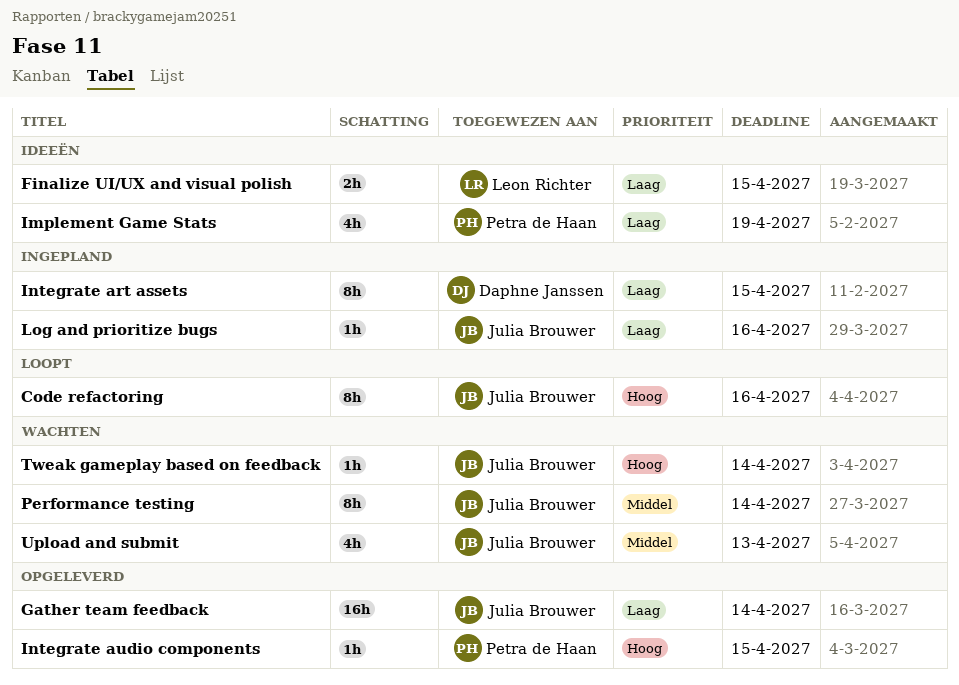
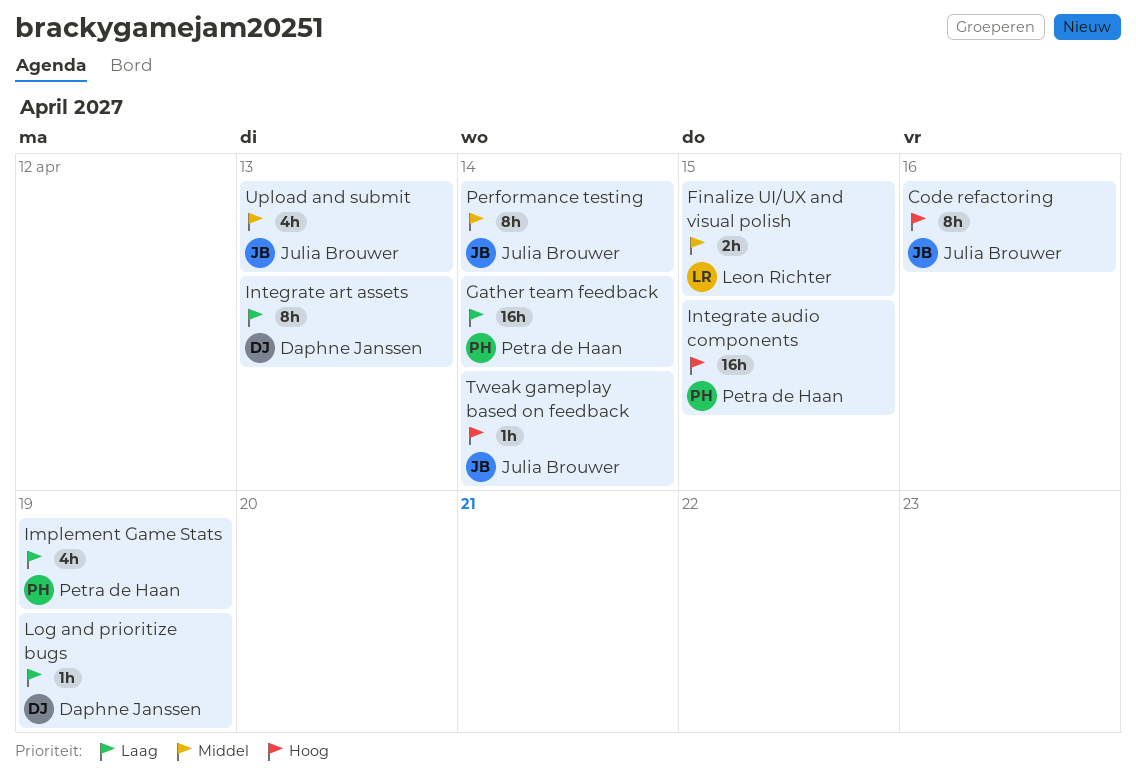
Finalize UI/UX and visual polish, priority: Laag -> Middel
Gather team feedback, owner: Julia Brouwer -> Petra de Haan
Integrate art assets, due: Apr 15 -> Apr 13
Integrate audio components, estimate: 1h -> 16h
Log and prioritize bugs, owner: Julia Brouwer -> Daphne Janssen
Log and prioritize bugs, due: Apr 16 -> Apr 19

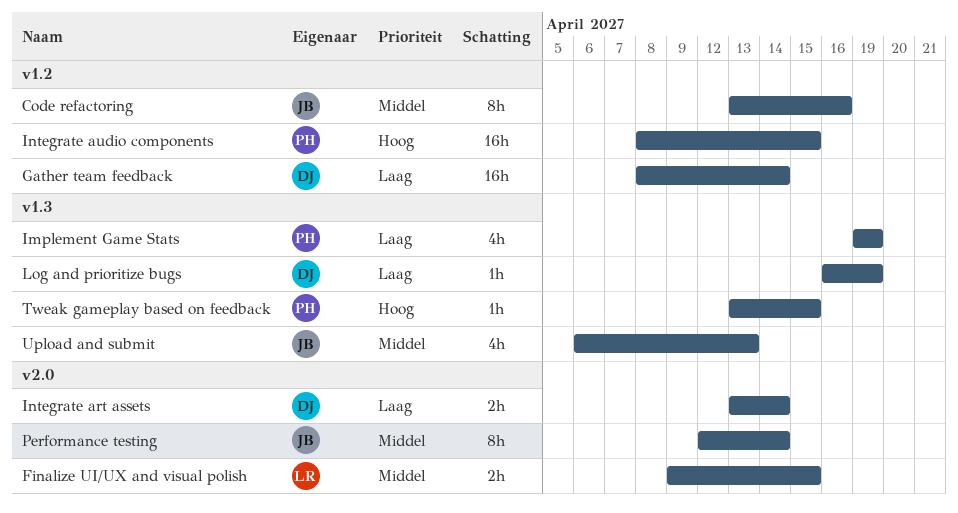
Code refactoring, priority: Hoog -> Middel
Gather team feedback, owner: Petra de Haan -> Daphne Janssen
Integrate art assets, estimate: 8h -> 2h
Integrate art assets, due: Apr 13 -> Apr 14
Tweak gameplay based on feedback, owner: Julia Brouwer -> Petra de Haan
Tweak gameplay based on feedback, due: Apr 14 -> Apr 15

